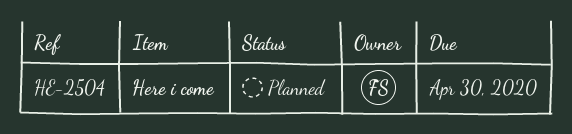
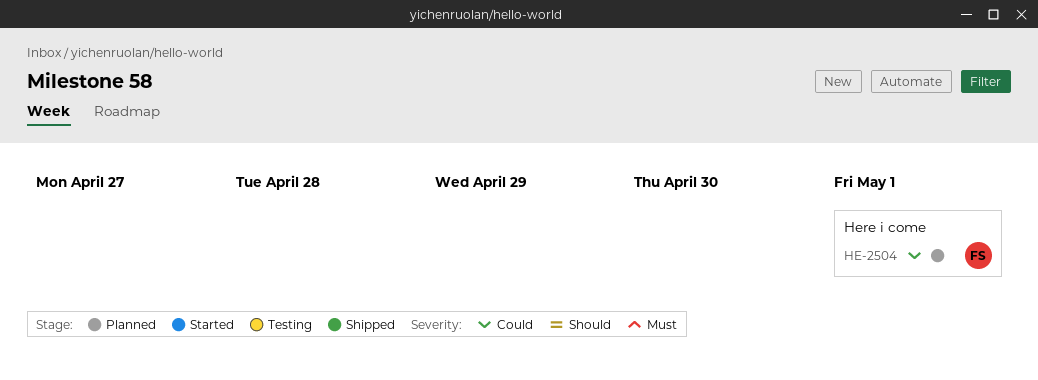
HE-2504, due: Apr 30 -> May 1

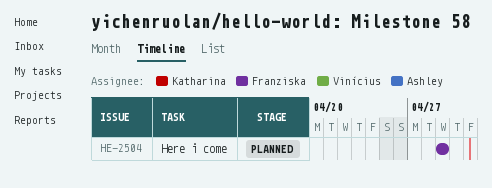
HE-2504, due: May 1 -> Apr 29

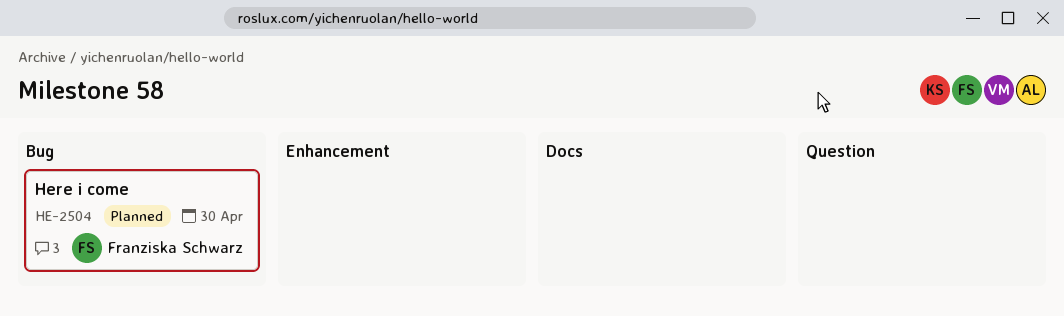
HE-2504, due: Apr 29 -> Apr 30

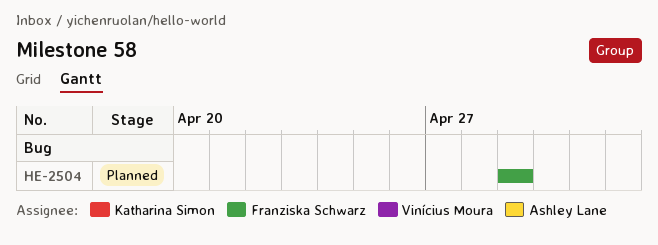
HE-2504, due: Apr 30 -> Apr 29

